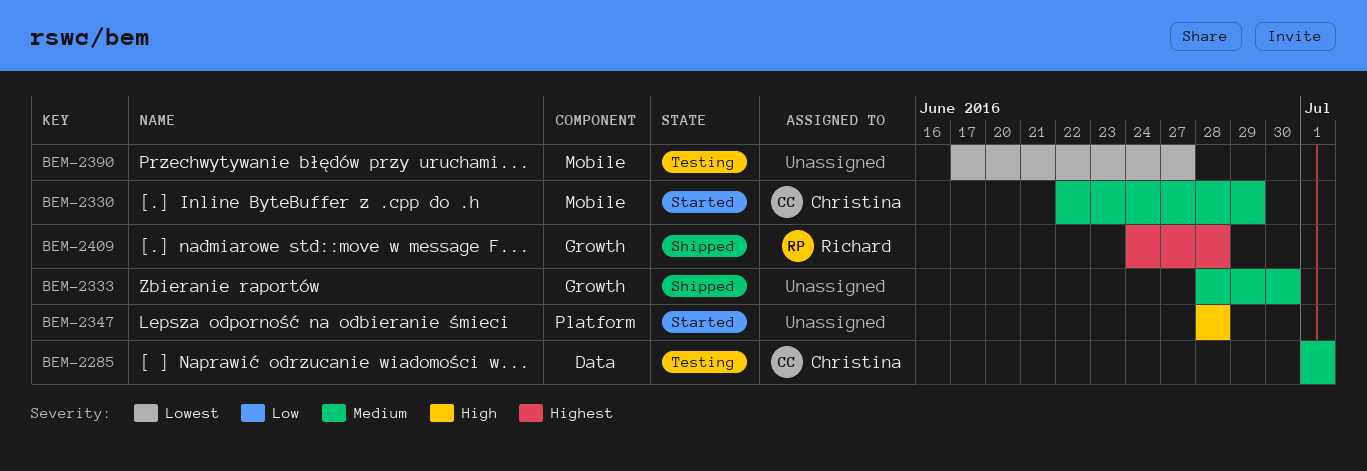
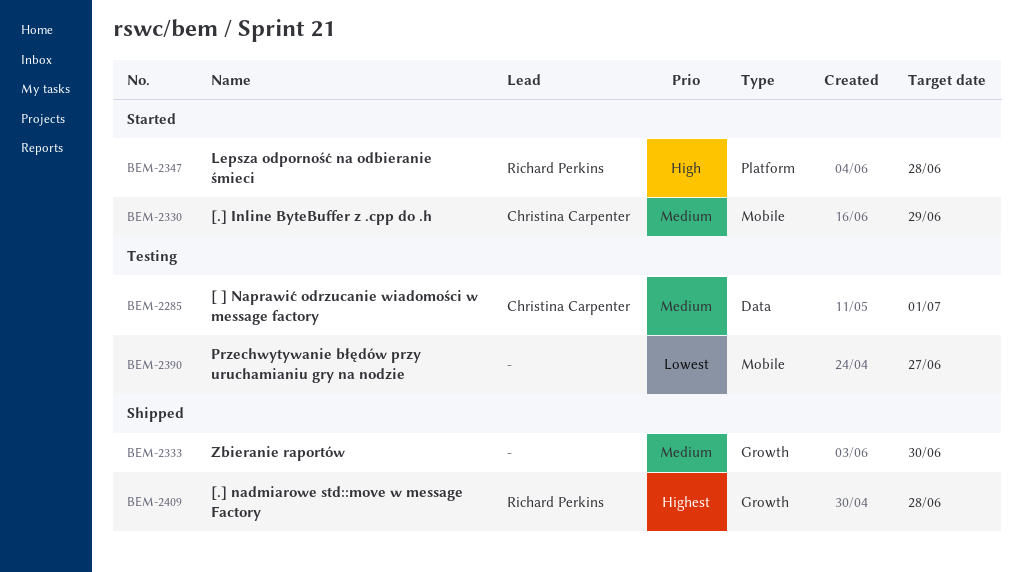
BEM-2347, owner: none -> Richard Perkins

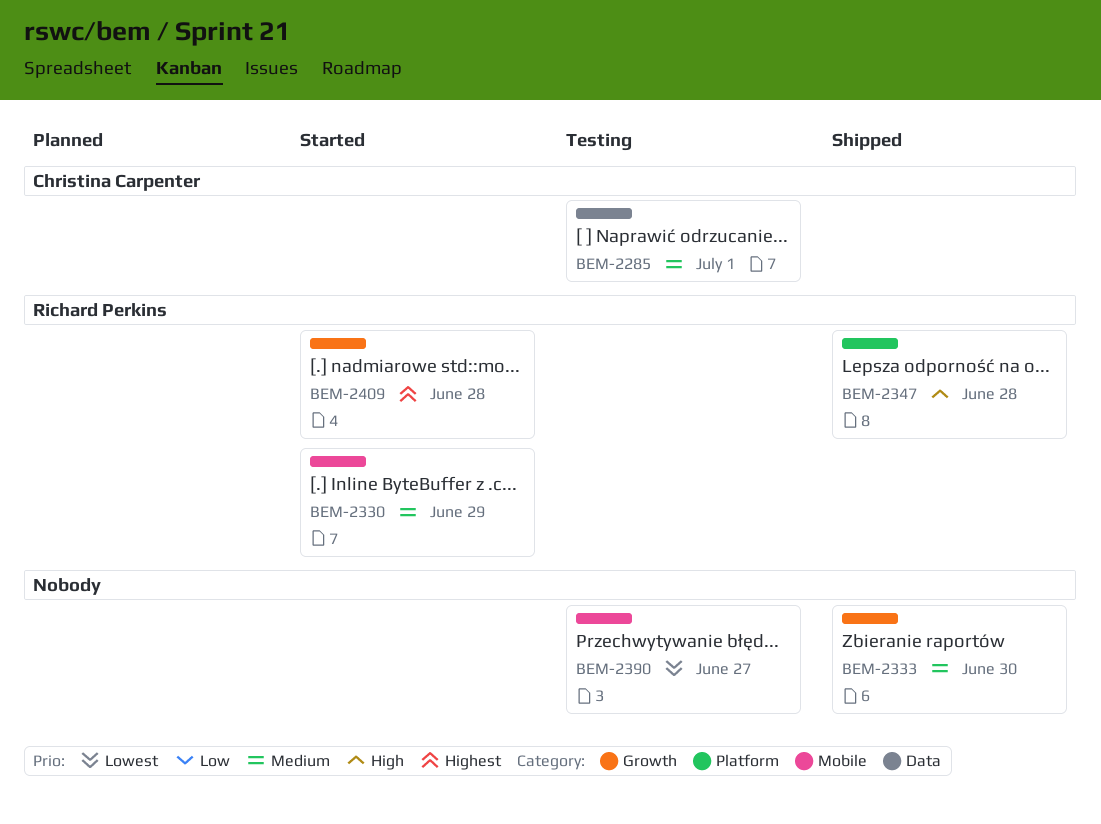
BEM-2330, owner: Christina Carpenter -> Richard Perkins
BEM-2347, status: Started -> Shipped
BEM-2409, status: Shipped -> Started

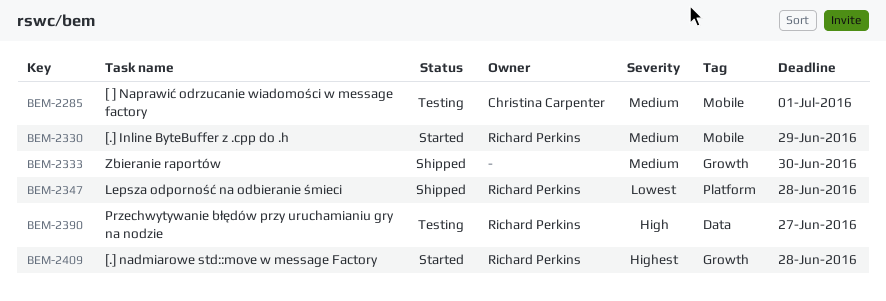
BEM-2285, label: Data -> Mobile
BEM-2347, priority: High -> Lowest
BEM-2390, owner: none -> Richard Perkins
BEM-2390, priority: Lowest -> High
BEM-2390, label: Mobile -> Data

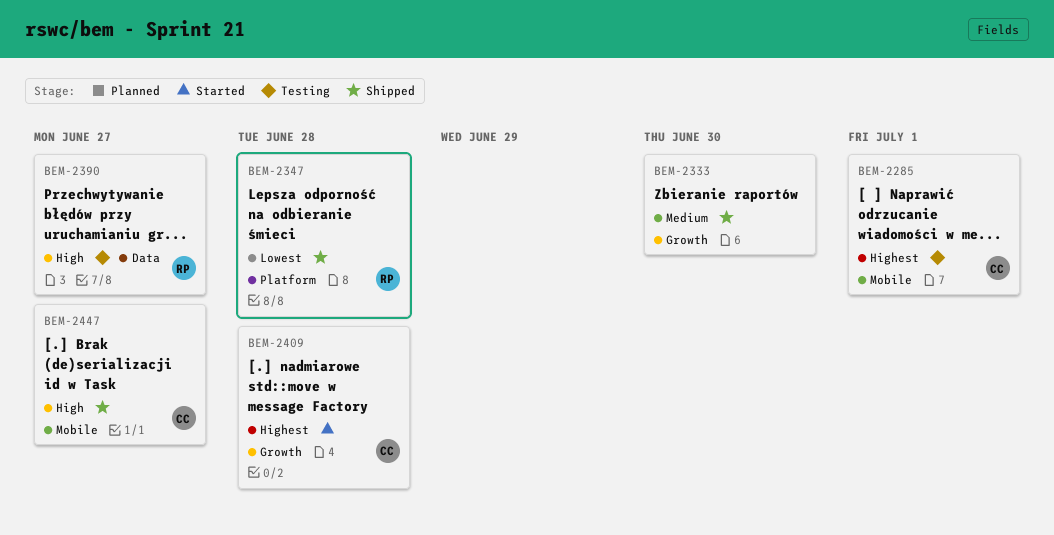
BEM-2285, priority: Medium -> Highest
BEM-2330: present -> none
BEM-2409, owner: Richard Perkins -> Christina Carpenter
BEM-2447: none -> present

